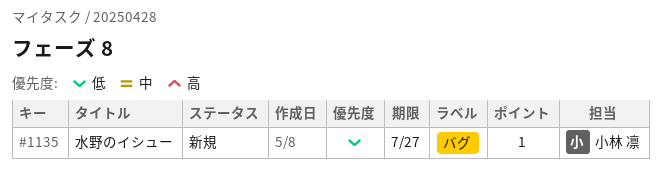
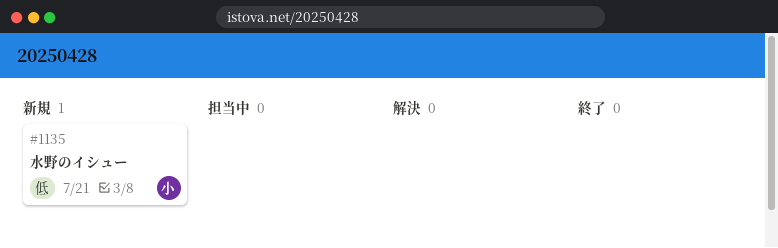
#1135, due: Jul 27 -> Jul 21

